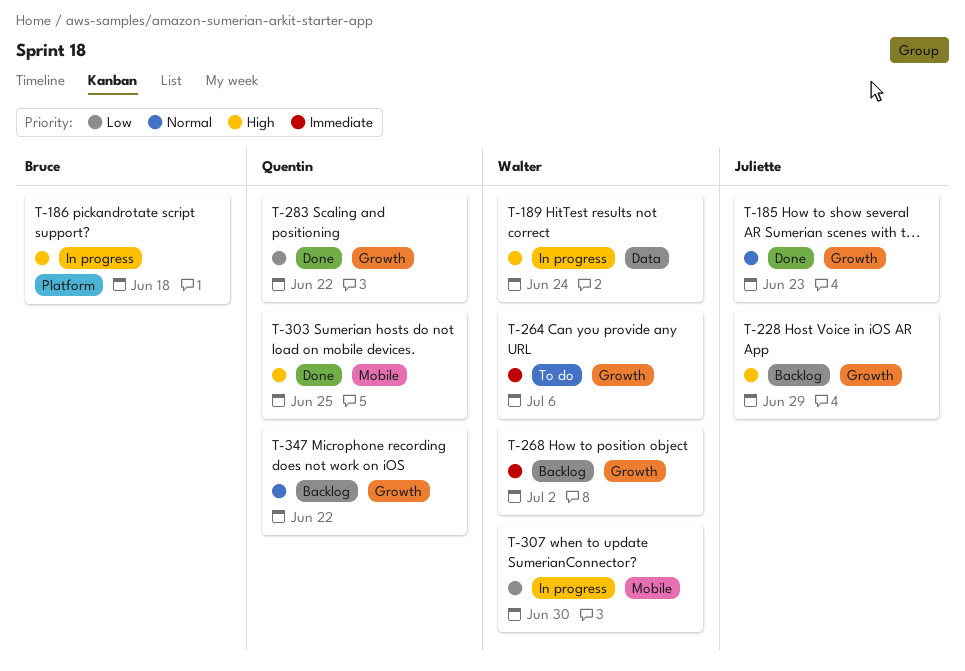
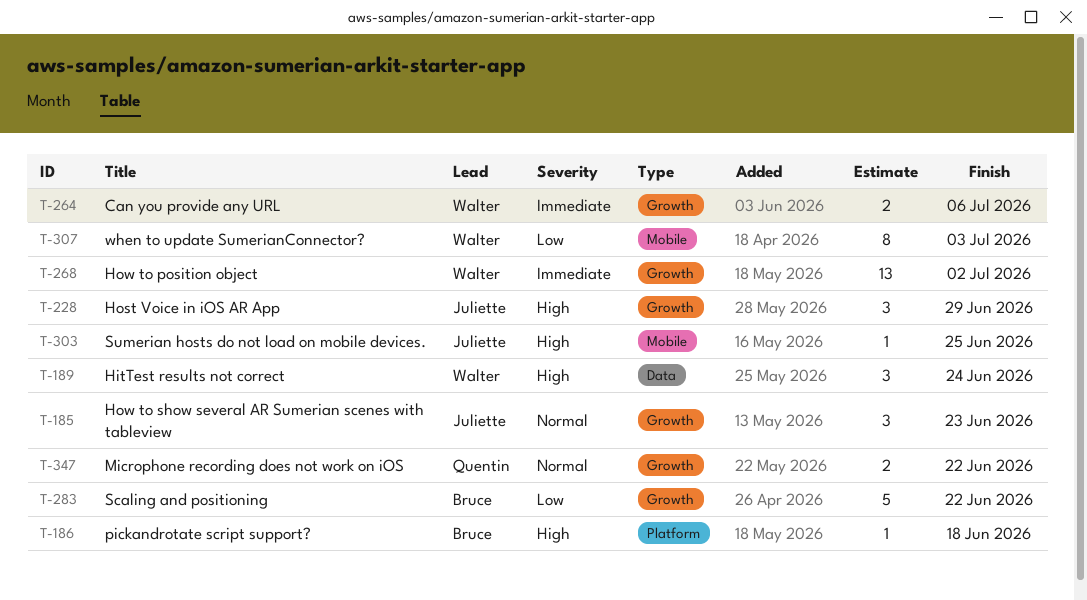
T-283, owner: Quentin -> Bruce
T-303, owner: Quentin -> Juliette
T-307, due: Jun 30 -> Jul 3

